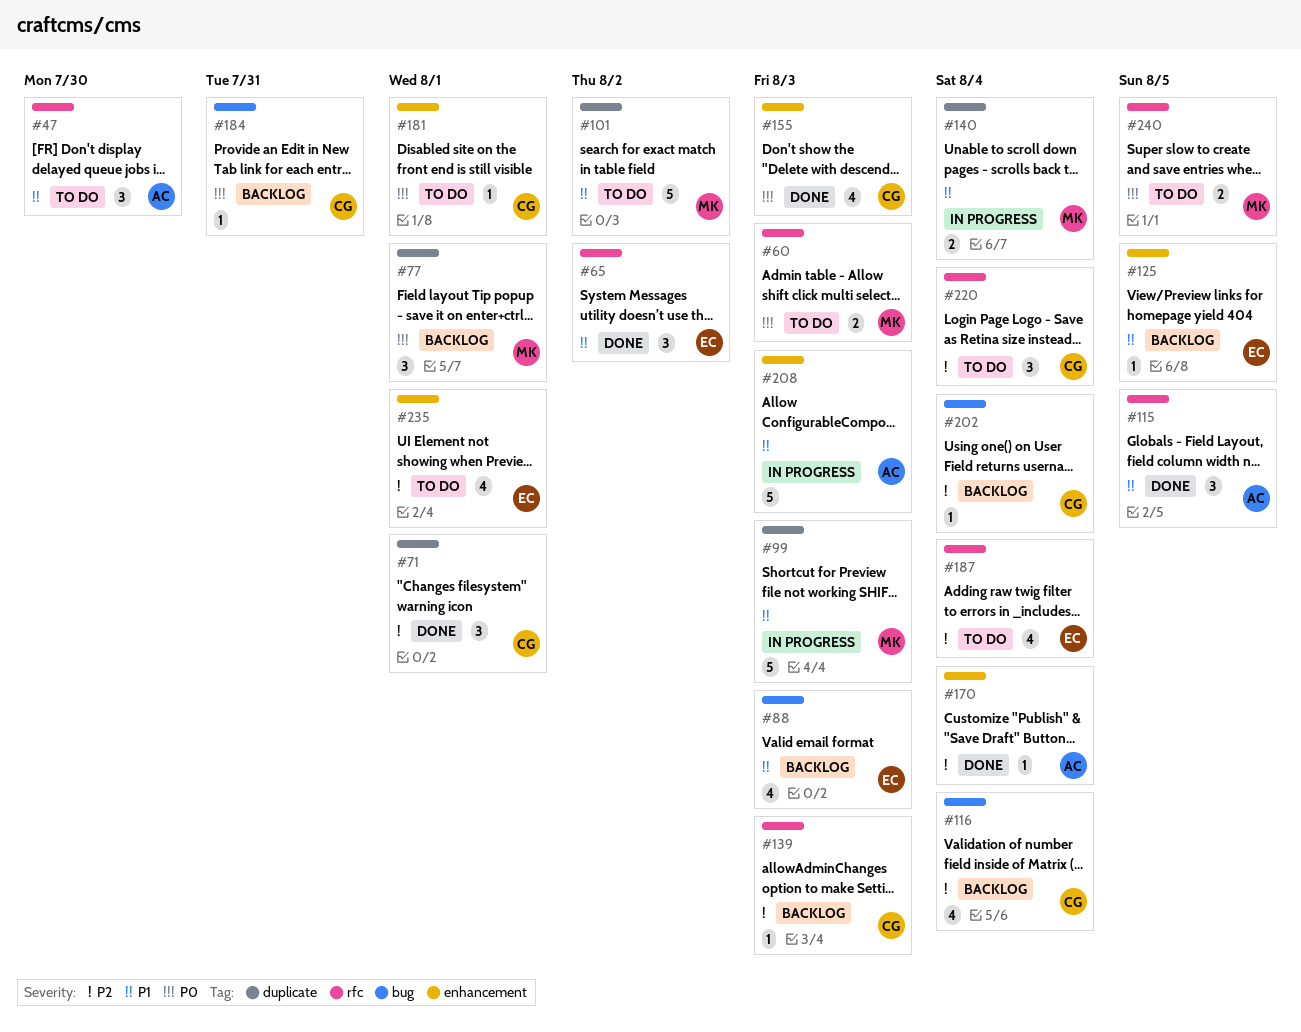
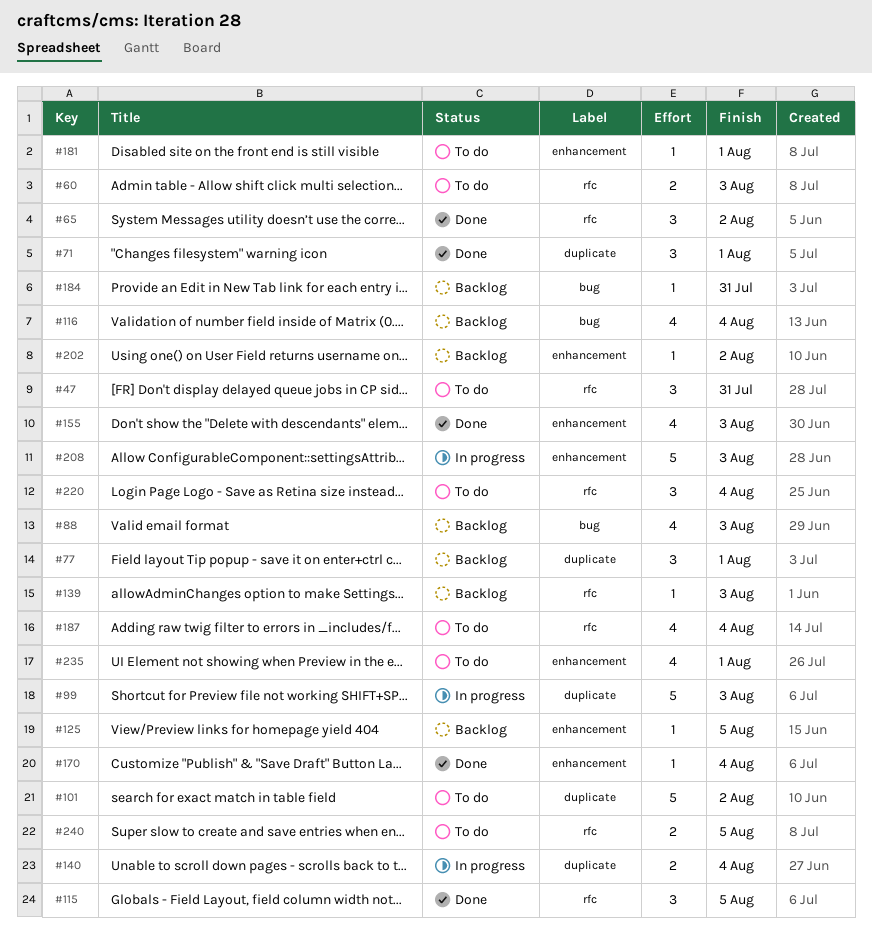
#47, due: Jul 30 -> Jul 31
#202, label: bug -> enhancement
#202, due: Aug 4 -> Aug 2

